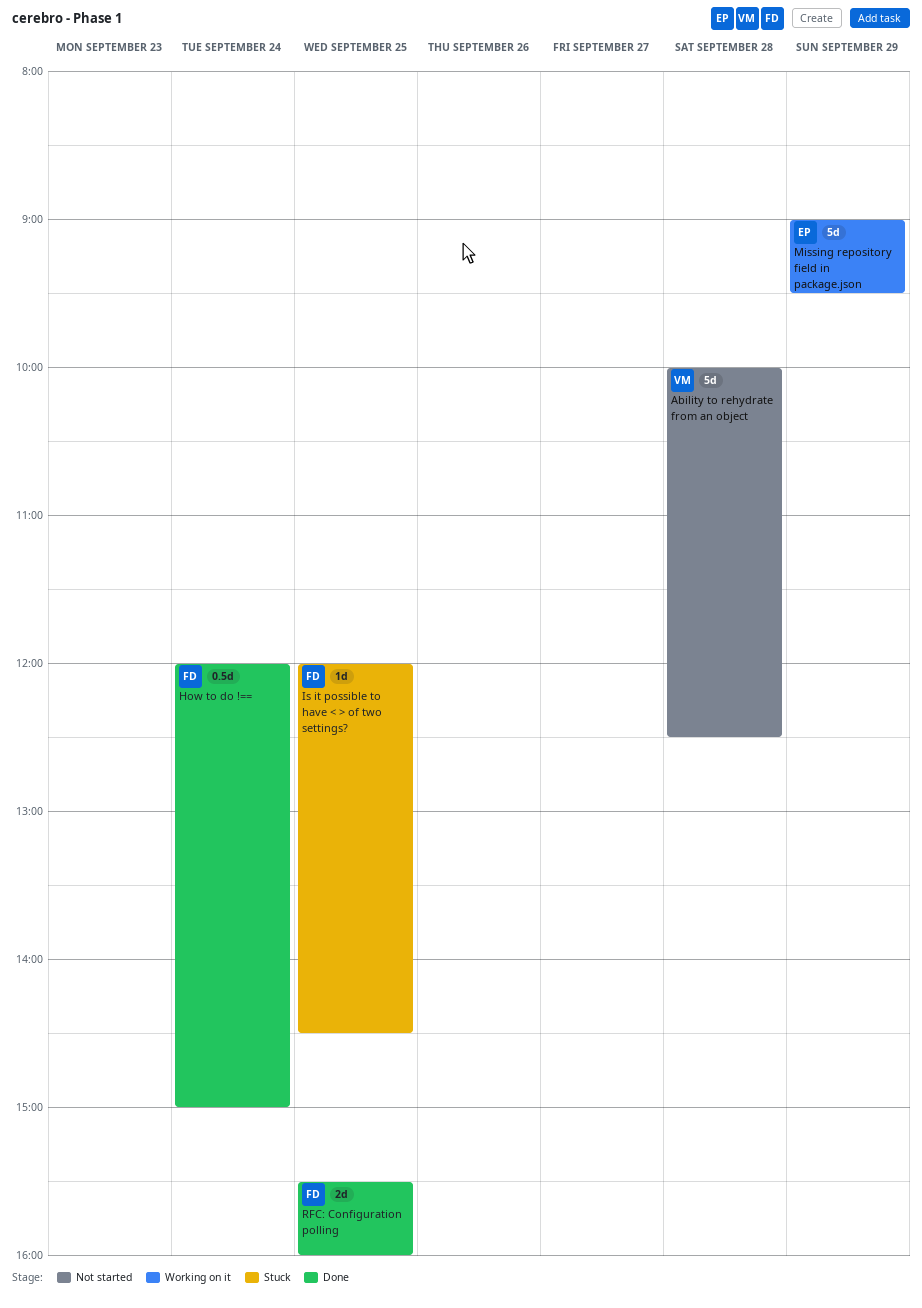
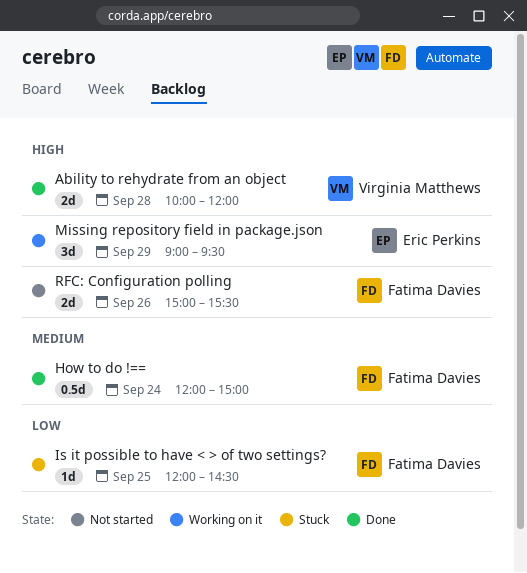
Ability to rehydrate from an object, status: Not started -> Done
Ability to rehydrate from an object, estimate: 5d -> 2d
Ability to rehydrate from an object, ends: 12:30 -> 12:00
Missing repository field in package.json, estimate: 5d -> 3d
RFC: Configuration polling, status: Done -> Not started
RFC: Configuration polling, day: Sep 25 -> Sep 26
RFC: Configuration polling, begins: 15:30 -> 15:00
RFC: Configuration polling, ends: 16:00 -> 15:30

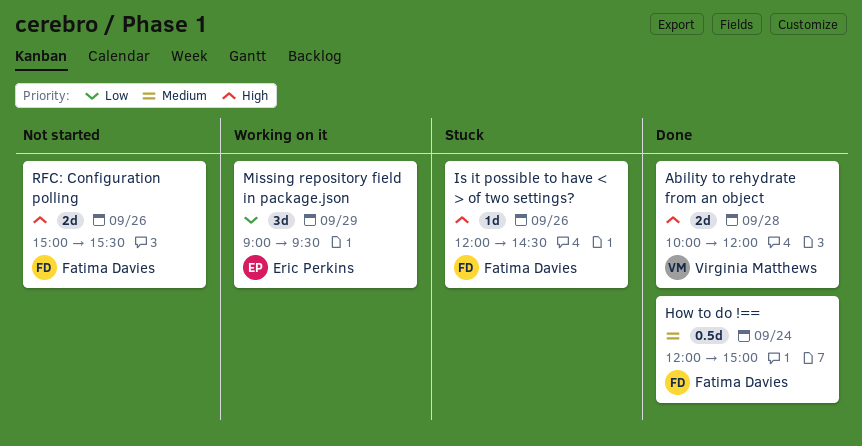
Is it possible to have < > of two settings?, priority: Low -> High
Is it possible to have < > of two settings?, day: Sep 25 -> Sep 26
Missing repository field in package.json, priority: High -> Low

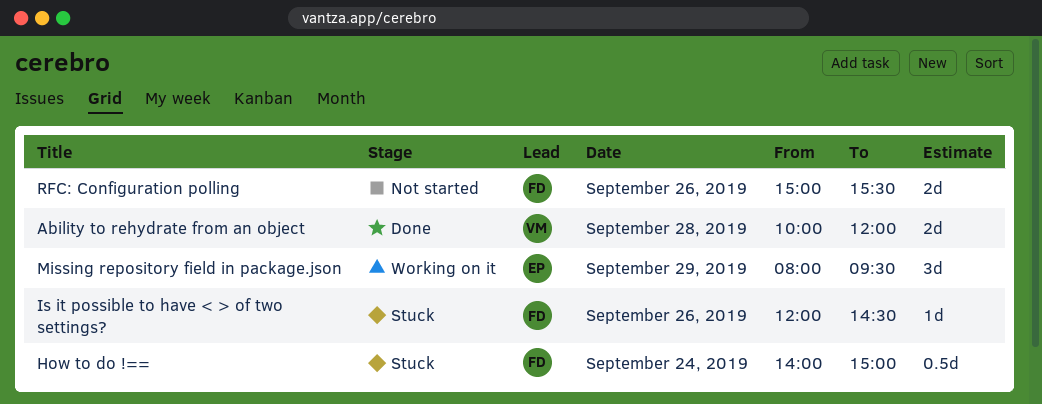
How to do !==, status: Done -> Stuck
How to do !==, begins: 12:00 -> 14:00
Missing repository field in package.json, begins: 09:00 -> 08:00

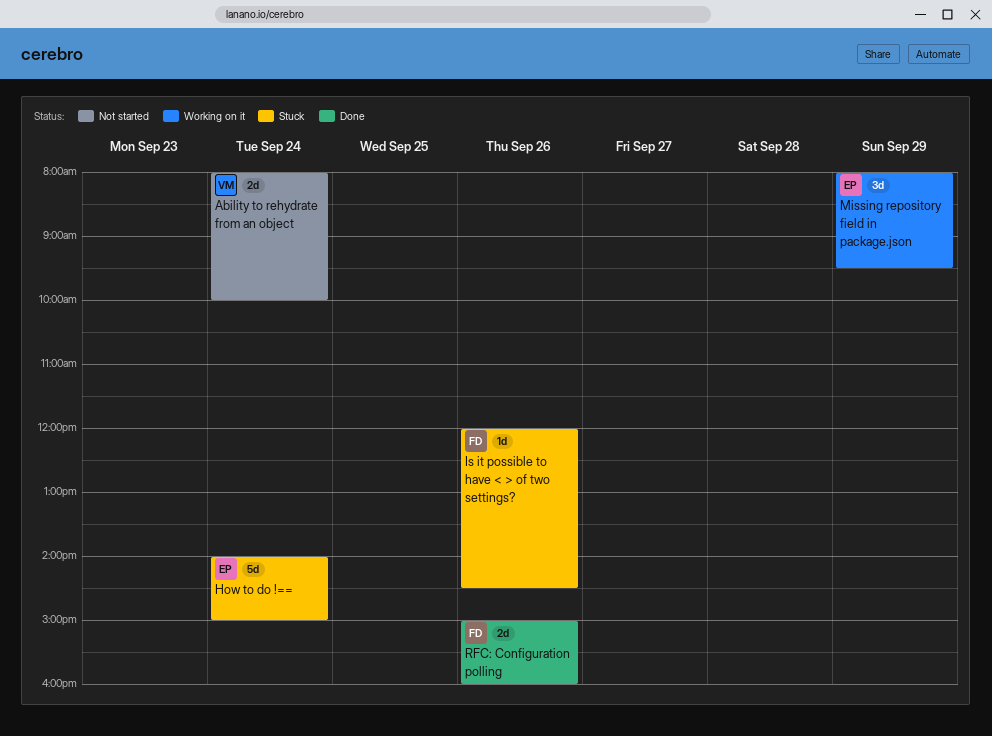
Ability to rehydrate from an object, status: Done -> Not started
Ability to rehydrate from an object, day: Sep 28 -> Sep 24
Ability to rehydrate from an object, begins: 10:00 -> 08:00
Ability to rehydrate from an object, ends: 12:00 -> 10:00
How to do !==, owner: FD -> EP
How to do !==, estimate: 0.5d -> 5d
RFC: Configuration polling, status: Not started -> Done
RFC: Configuration polling, ends: 15:30 -> 16:00

